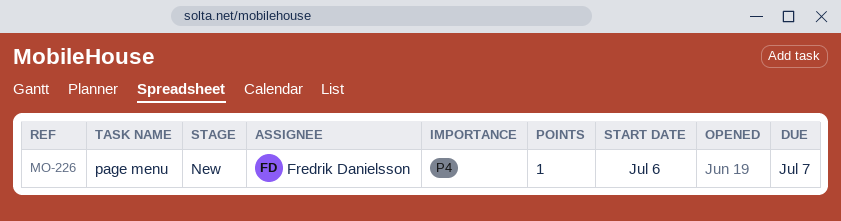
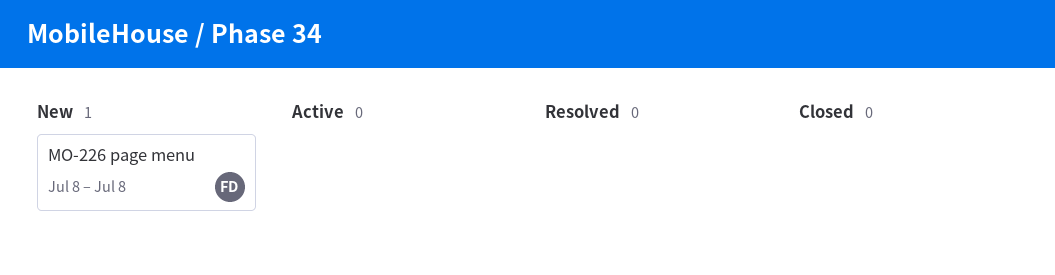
MO-226, start: Jul 6 -> Jul 8
MO-226, due: Jul 7 -> Jul 8

